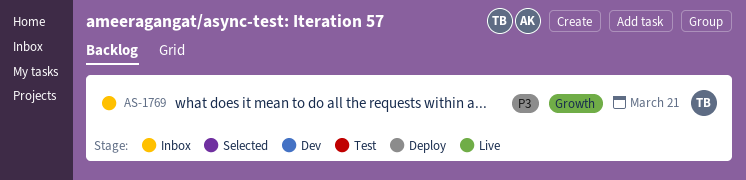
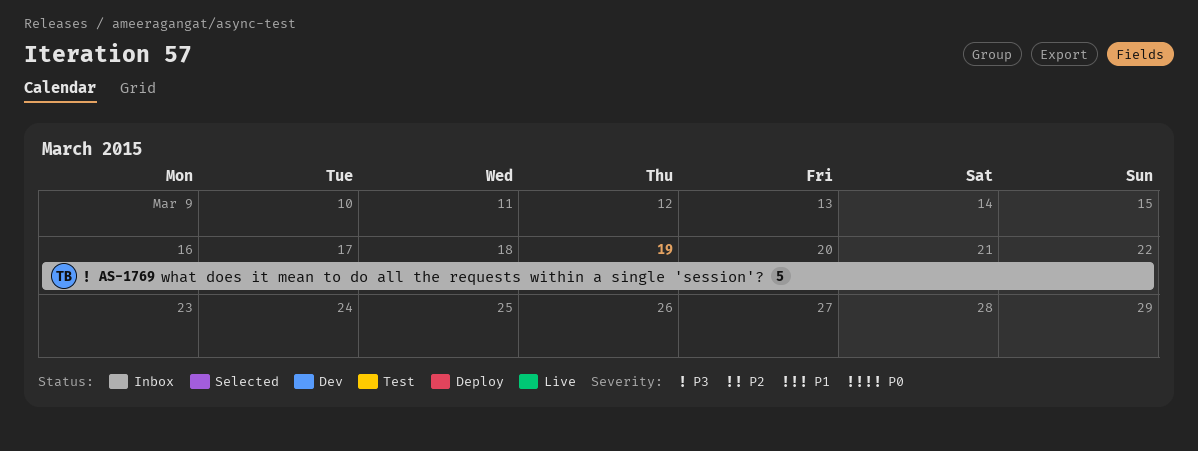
AS-1769, due: Mar 21 -> Mar 22

